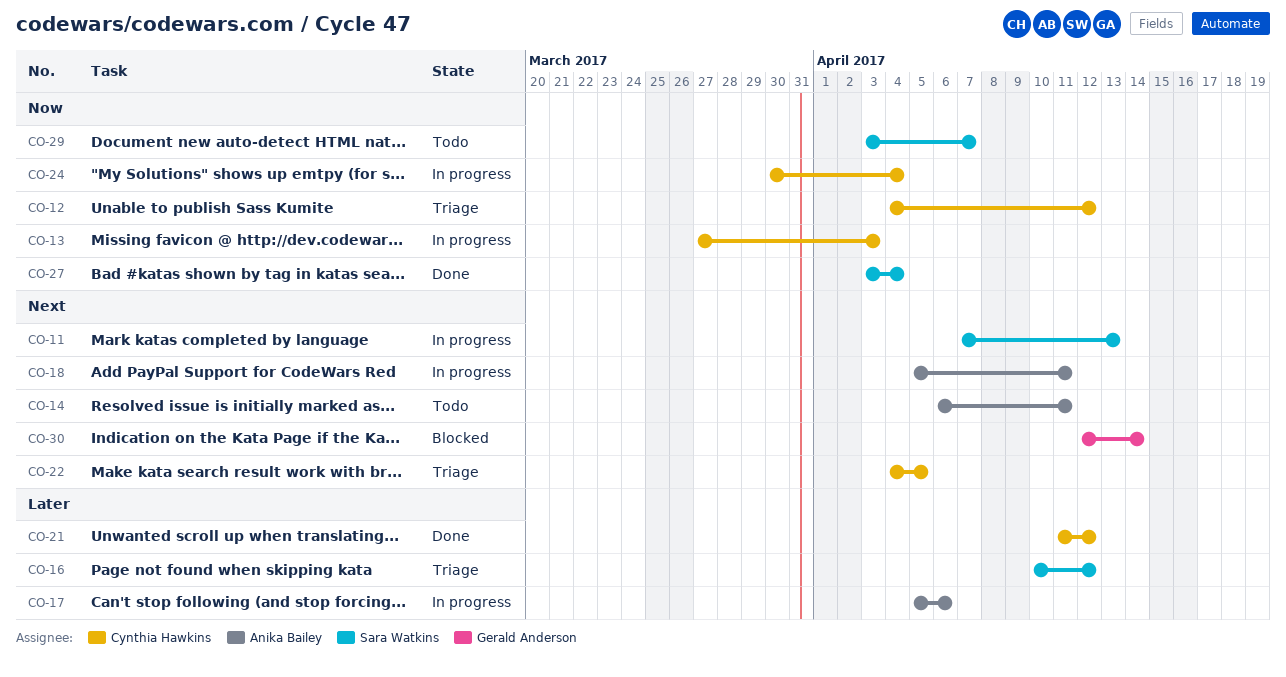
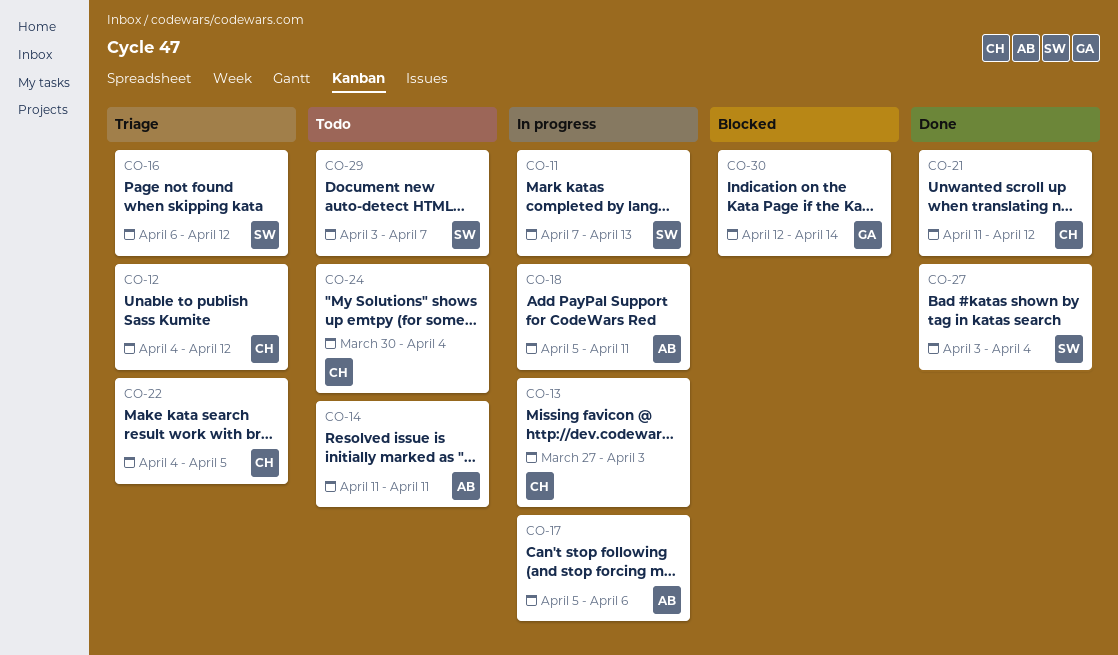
CO-14, start: Apr 6 -> Apr 11
CO-16, start: Apr 10 -> Apr 6
CO-24, status: In progress -> Todo

